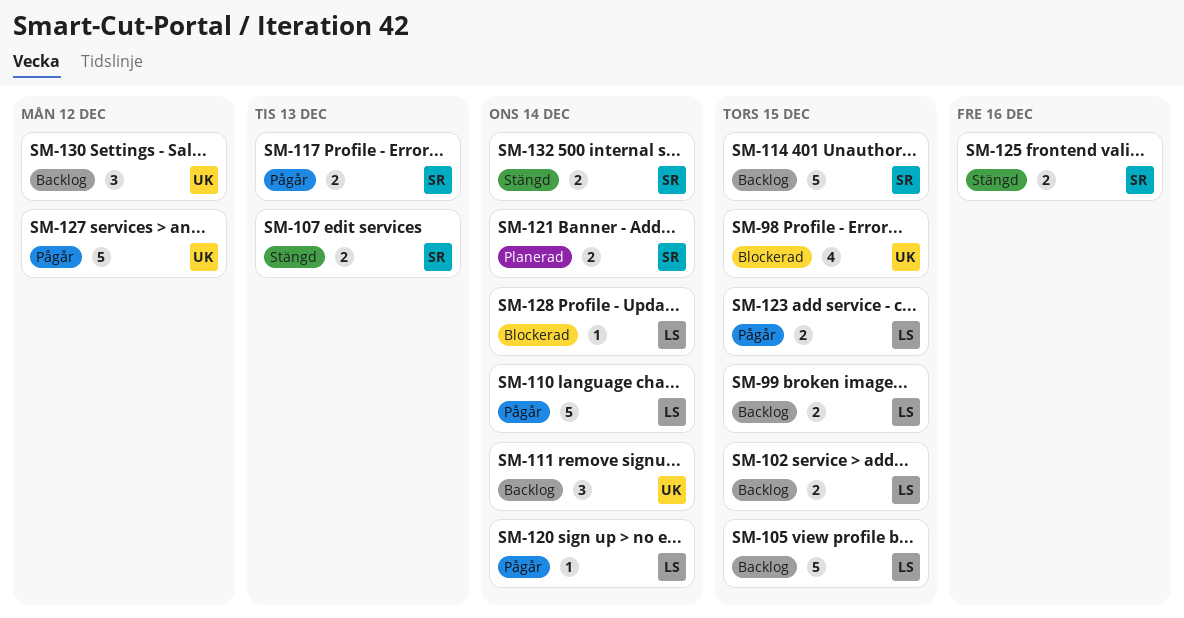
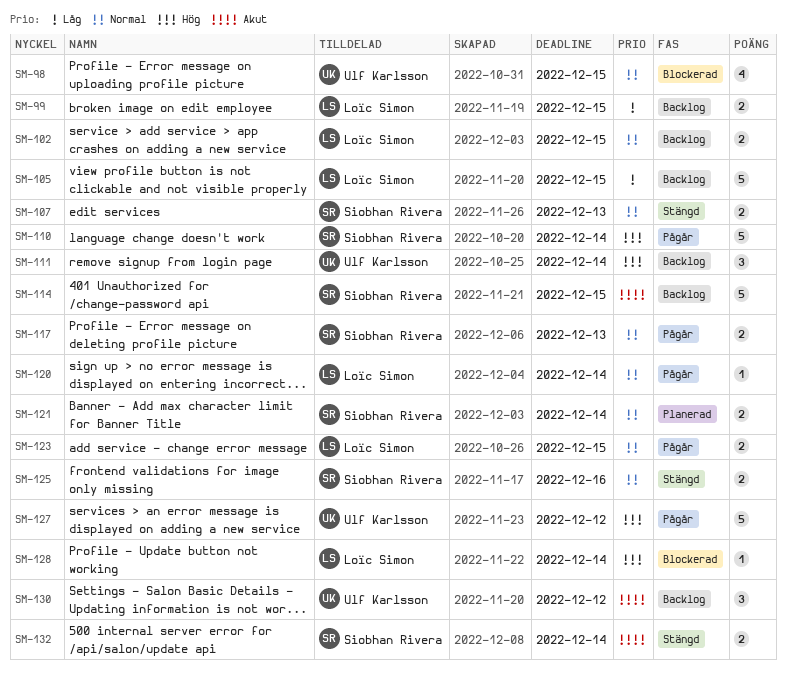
SM-110, owner: Loïc Simon -> Siobhan Rivera

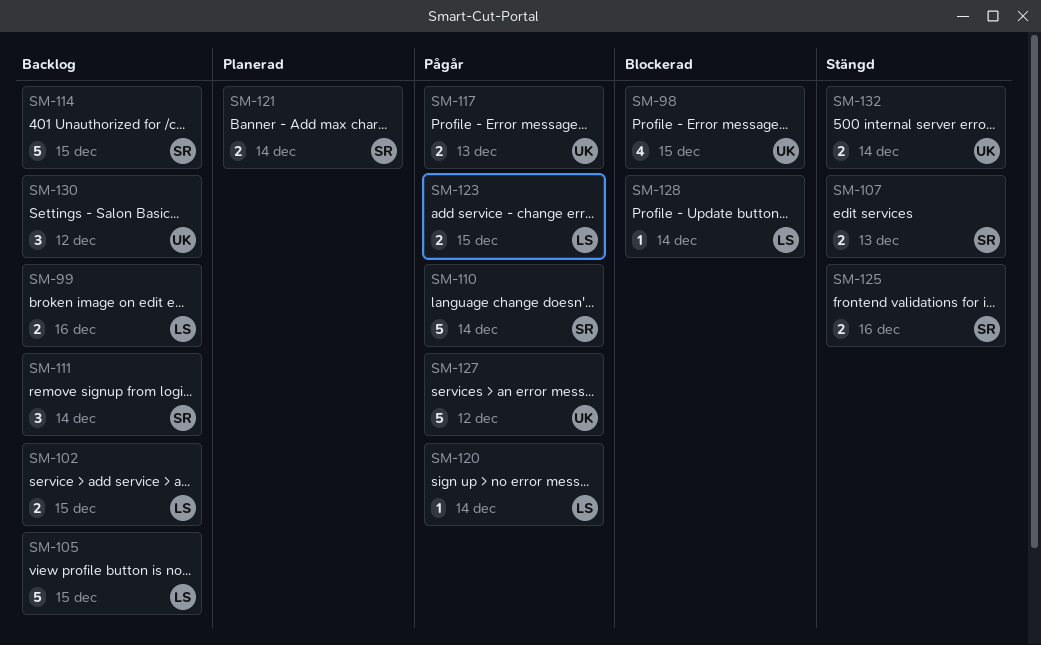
SM-99, due: Dec 15 -> Dec 16
SM-111, owner: Ulf Karlsson -> Siobhan Rivera
SM-117, owner: Siobhan Rivera -> Ulf Karlsson
SM-132, owner: Siobhan Rivera -> Ulf Karlsson

